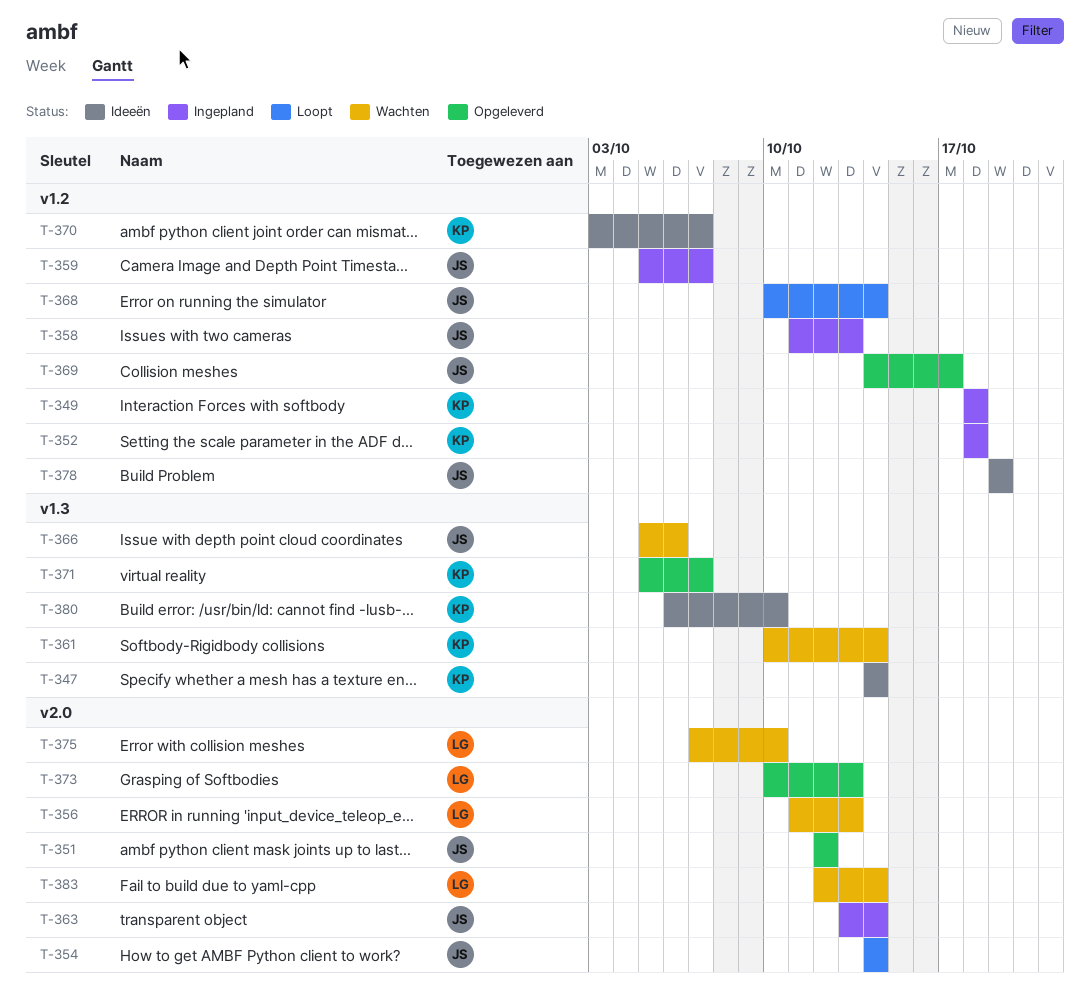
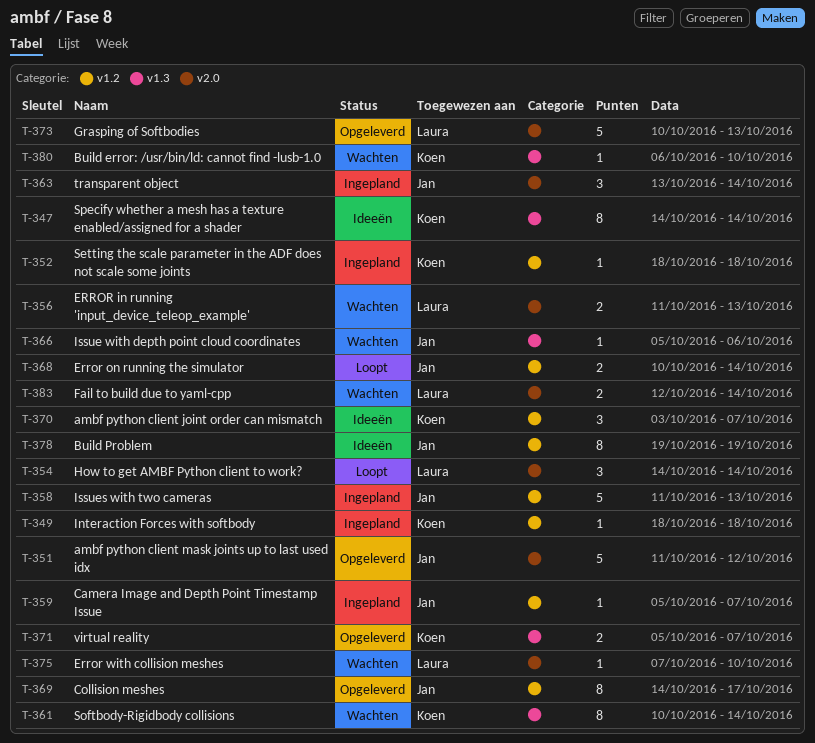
T-351, start: Oct 12 -> Oct 11
T-354, owner: Jan -> Laura
T-380, status: Ideeën -> Wachten

